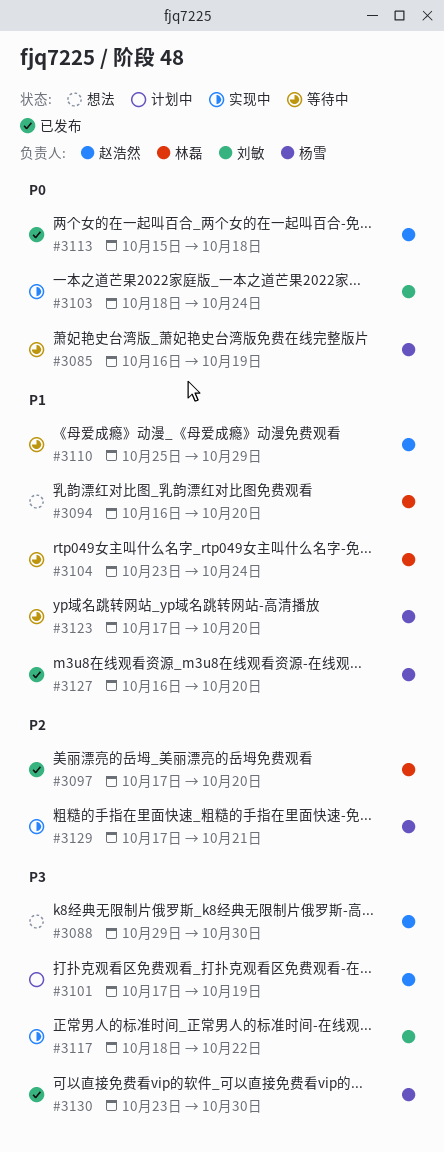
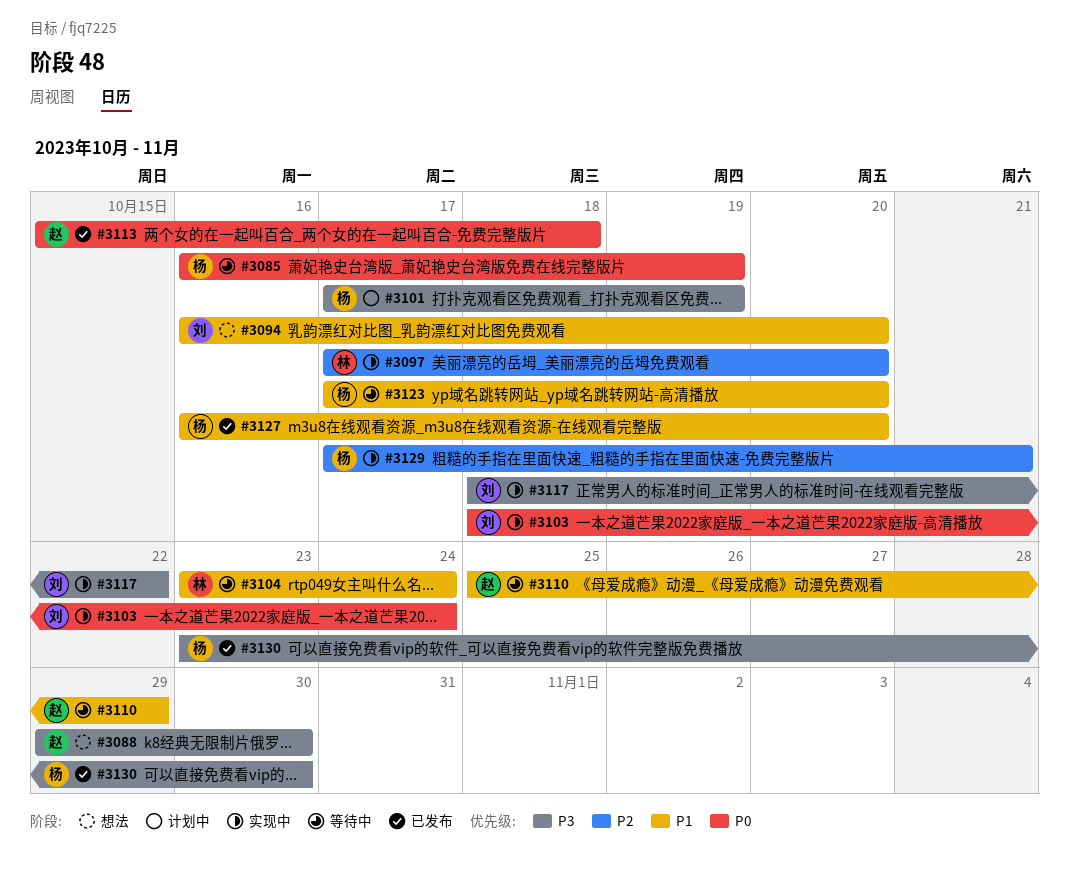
#3094, owner: 林磊 -> 刘敏
#3097, status: 已发布 -> 实现中
#3101, owner: 赵浩然 -> 杨雪

